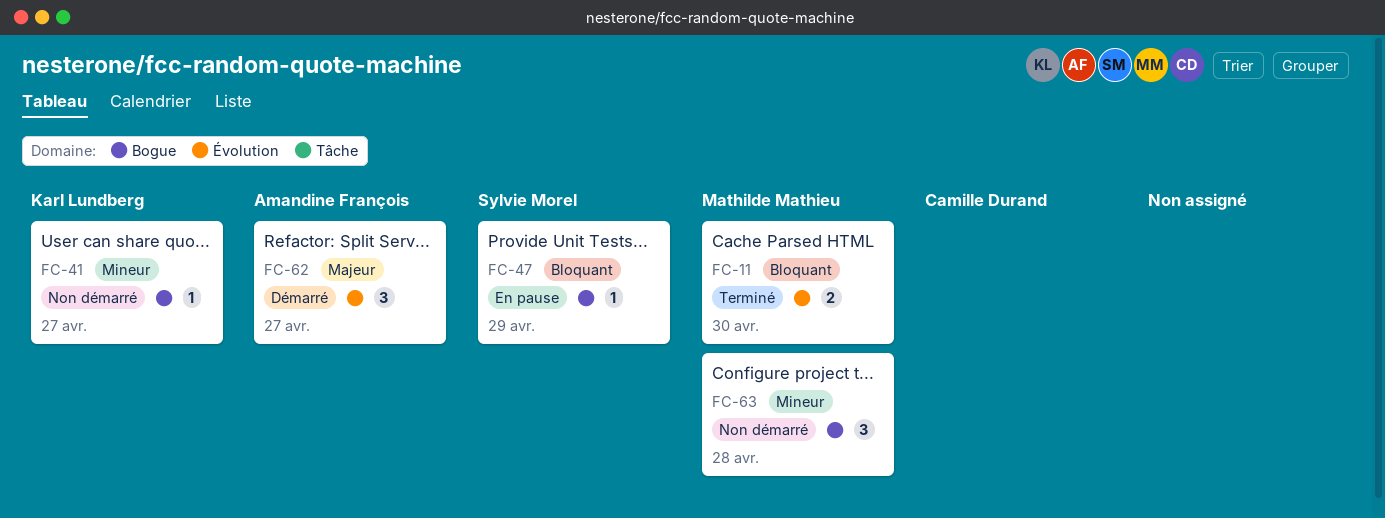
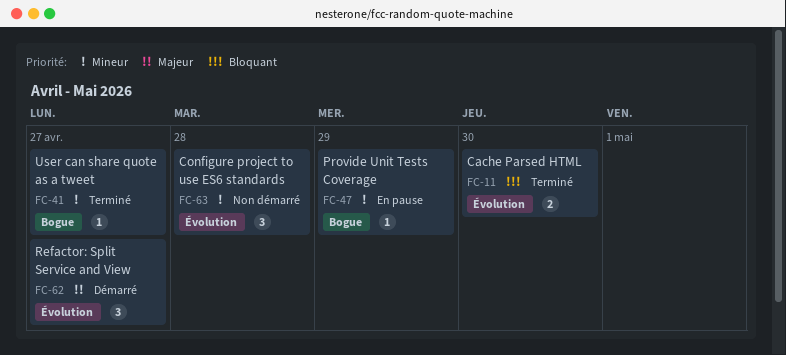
FC-41, status: Non démarré -> Terminé
FC-47, priority: Bloquant -> Mineur
FC-63, label: Bogue -> Évolution

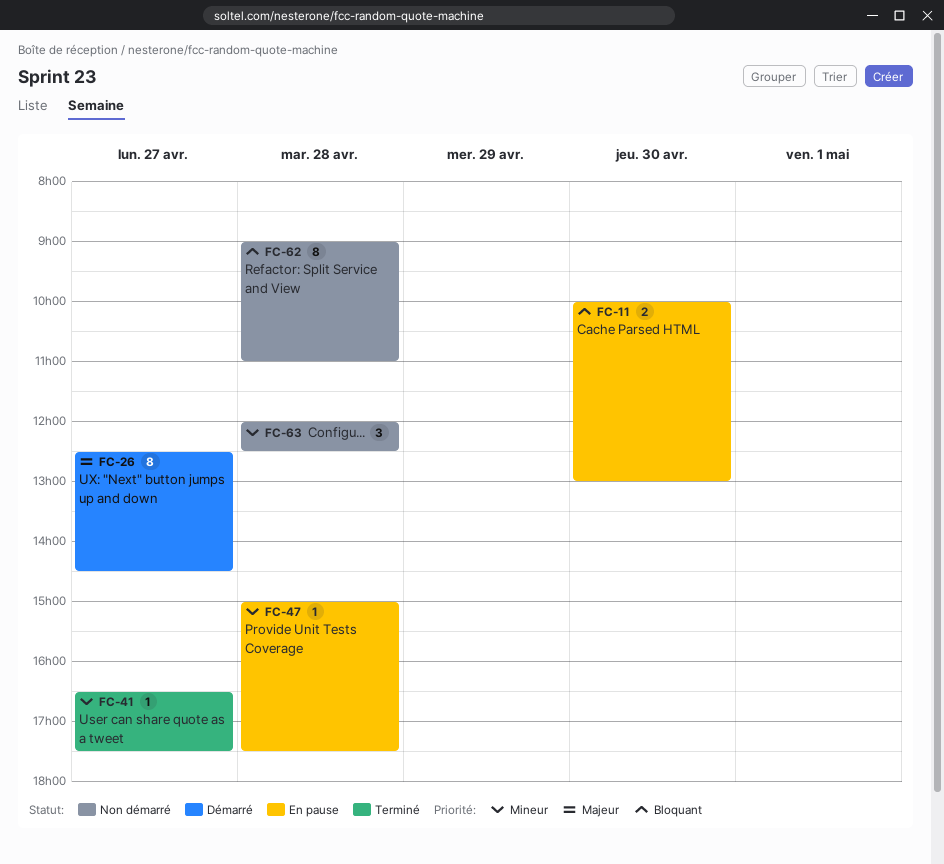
FC-11, status: Terminé -> En pause
FC-26: none -> present
FC-47, day: Apr 29 -> Apr 28
FC-62, status: Démarré -> Non démarré
FC-62, priority: Majeur -> Bloquant
FC-62, estimate: 3 -> 8
FC-62, day: Apr 27 -> Apr 28

